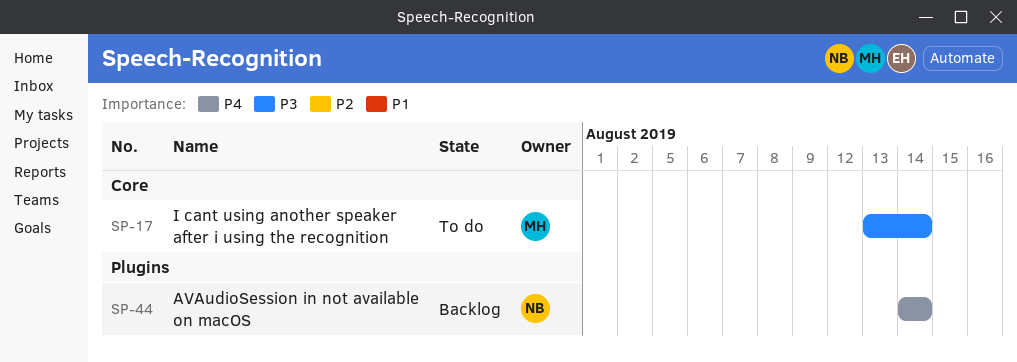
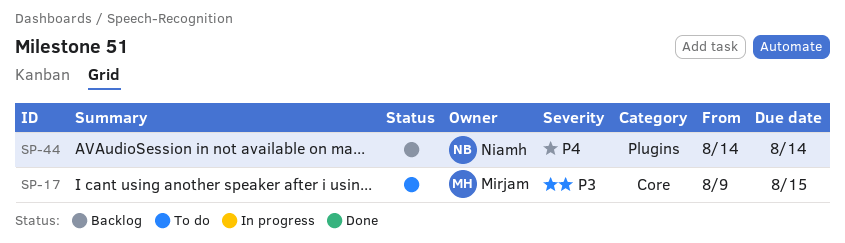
SP-17, start: Aug 13 -> Aug 9
SP-17, due: Aug 14 -> Aug 15

